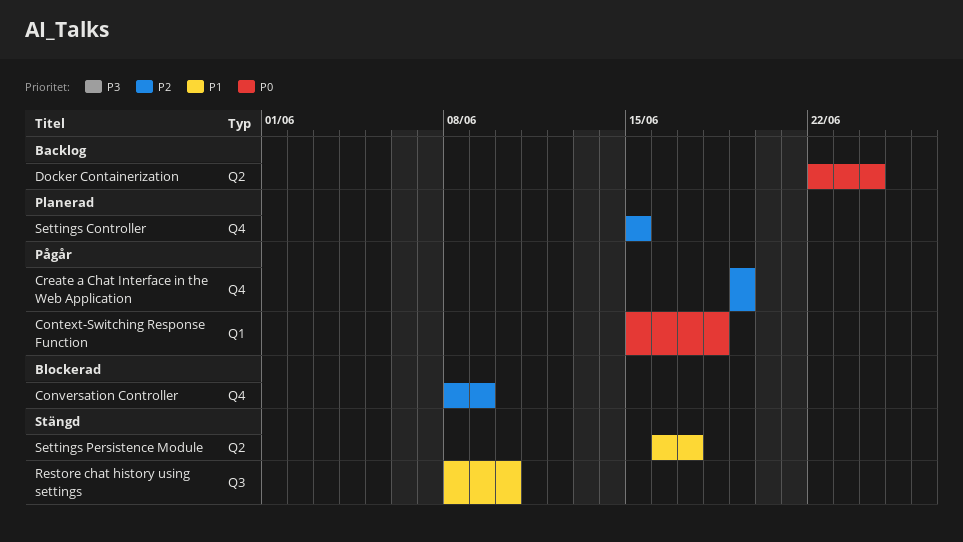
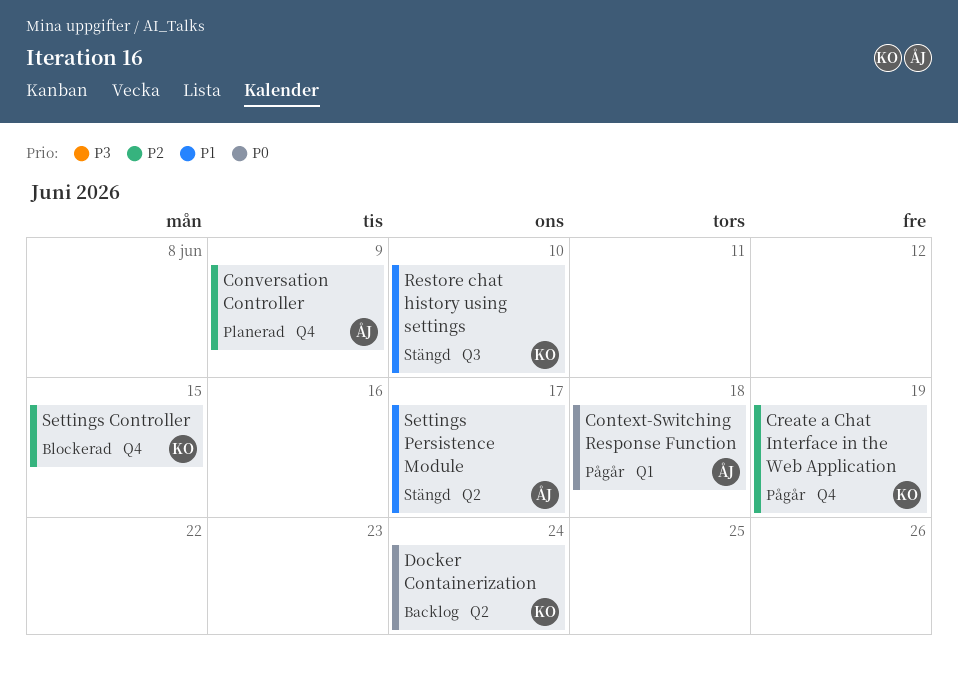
Conversation Controller, status: Blockerad -> Planerad
Settings Controller, status: Planerad -> Blockerad

